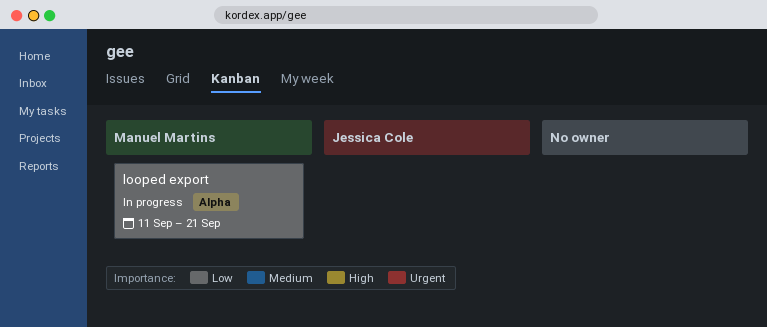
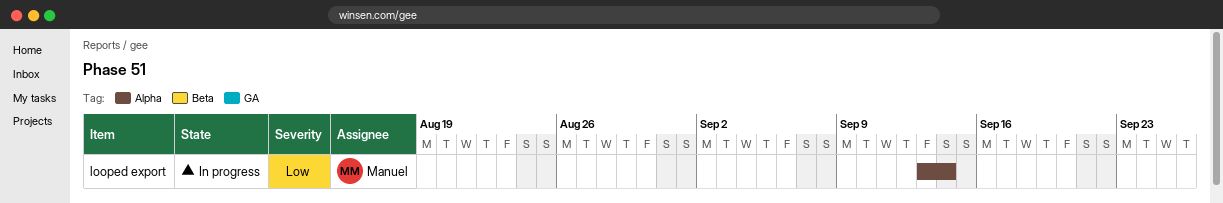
looped export, start: Sep 11 -> Sep 13
looped export, due: Sep 21 -> Sep 14

